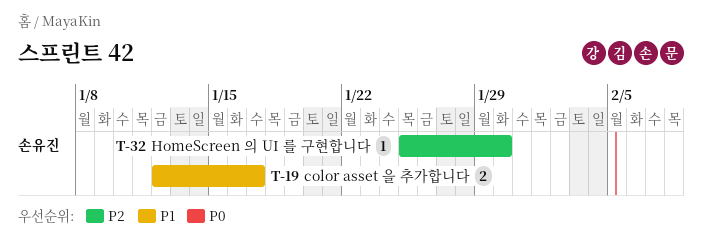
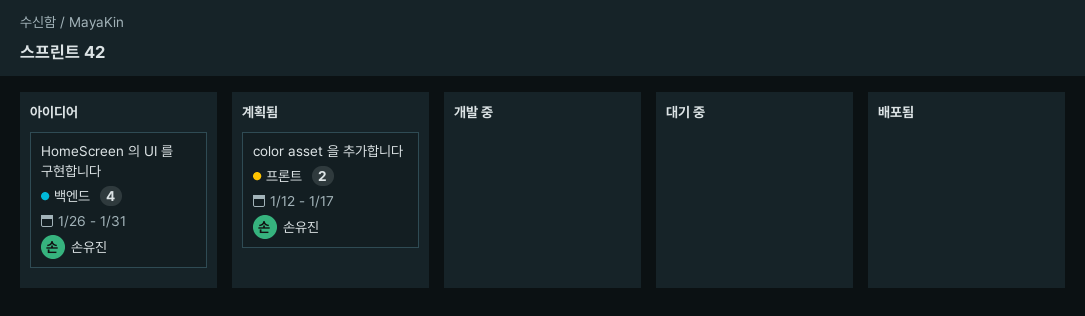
HomeScreen 의 UI 를 구현합니다, estimate: 1 -> 4
HomeScreen 의 UI 를 구현합니다, start: Jan 25 -> Jan 26
HomeScreen 의 UI 를 구현합니다, due: Jan 30 -> Jan 31

